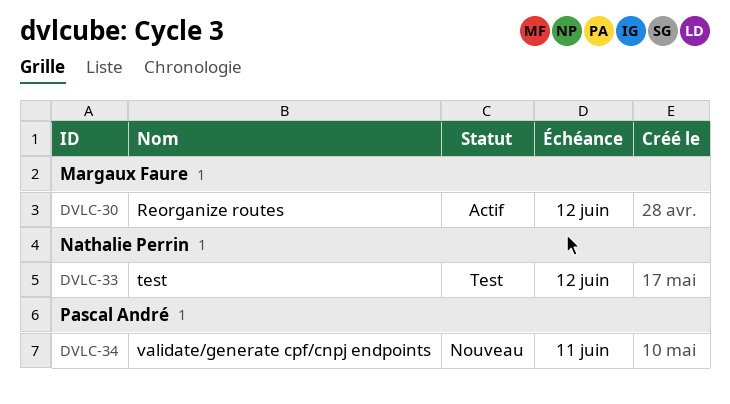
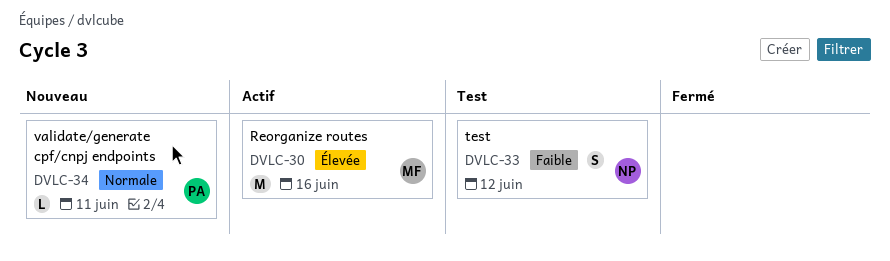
DVLC-30, due: Jun 12 -> Jun 16

